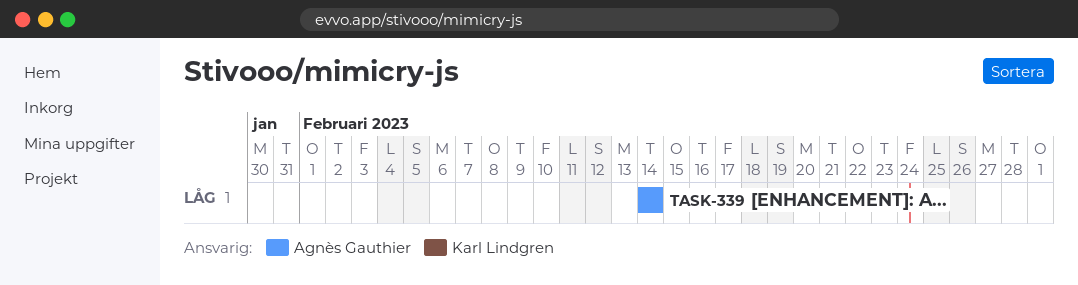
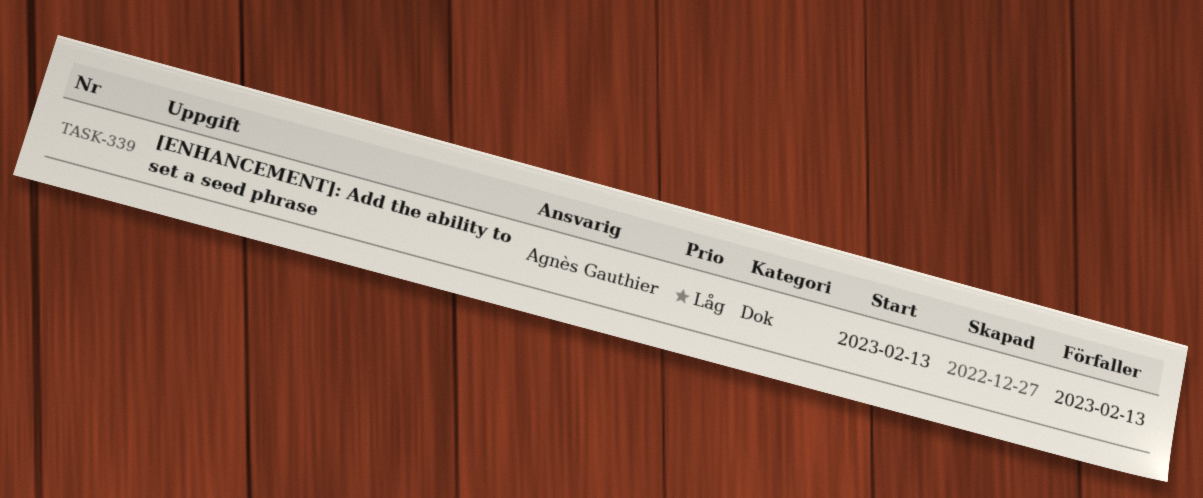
TASK-339, start: Feb 14 -> Feb 13
TASK-339, due: Feb 14 -> Feb 13

